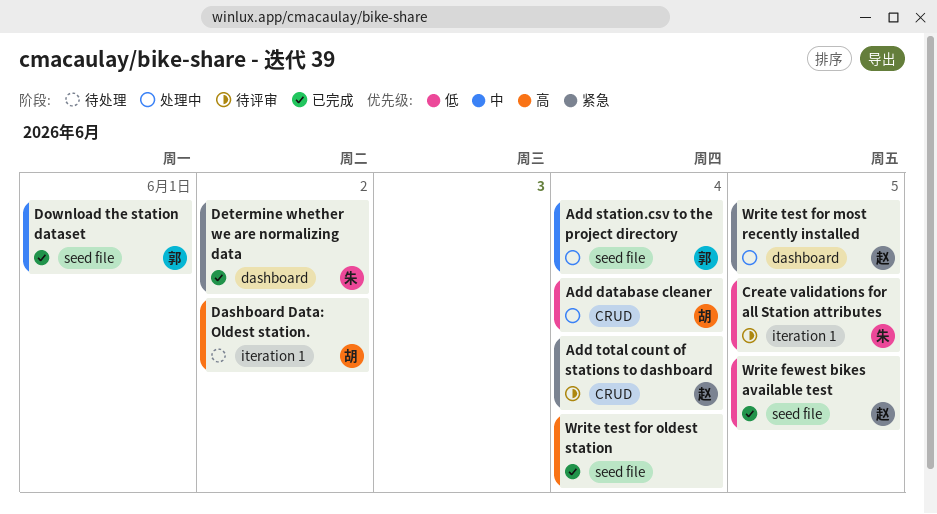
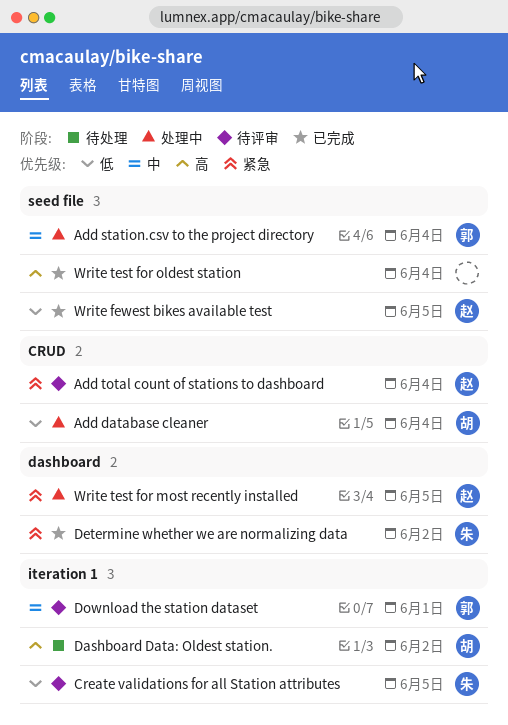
Download the station dataset, status: 已完成 -> 待评审
Download the station dataset, label: seed file -> iteration 1

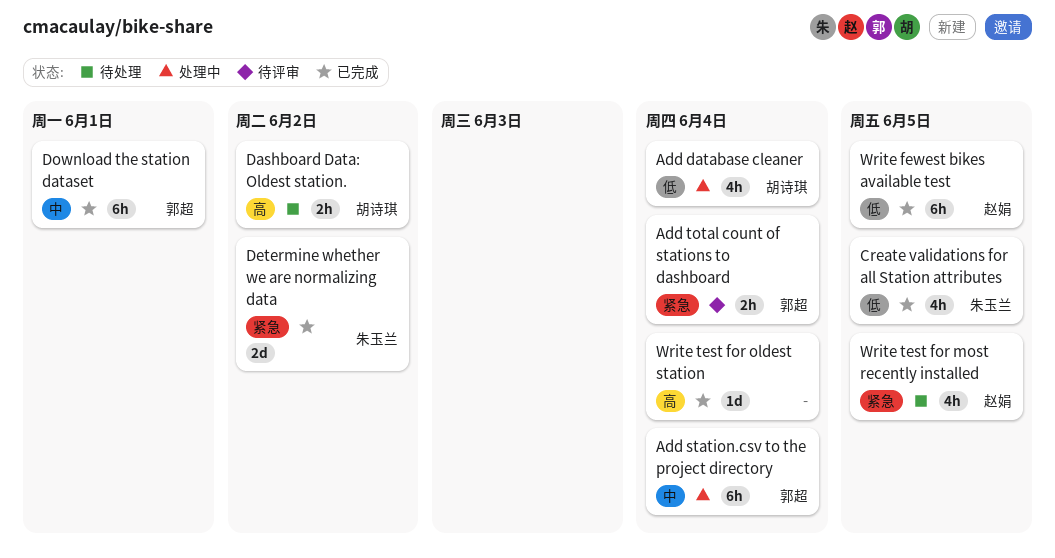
Add total count of stations to dashboard, owner: 赵娟 -> 郭超
Create validations for all Station attributes, status: 待评审 -> 已完成
Download the station dataset, status: 待评审 -> 已完成
Write test for most recently installed, status: 处理中 -> 待处理

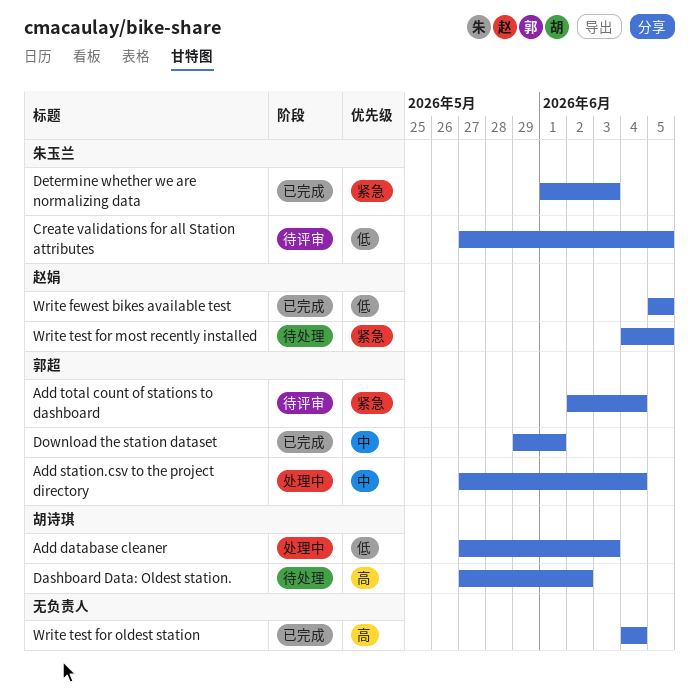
Add database cleaner, due: Jun 4 -> Jun 3
Create validations for all Station attributes, status: 已完成 -> 待评审
Determine whether we are normalizing data, due: Jun 2 -> Jun 3

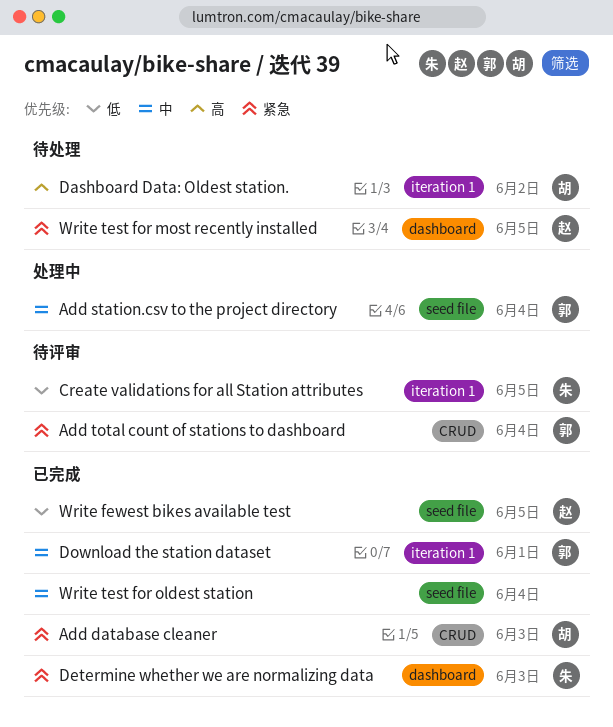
Add database cleaner, status: 处理中 -> 已完成
Add database cleaner, priority: 低 -> 紧急
Write test for oldest station, priority: 高 -> 中

